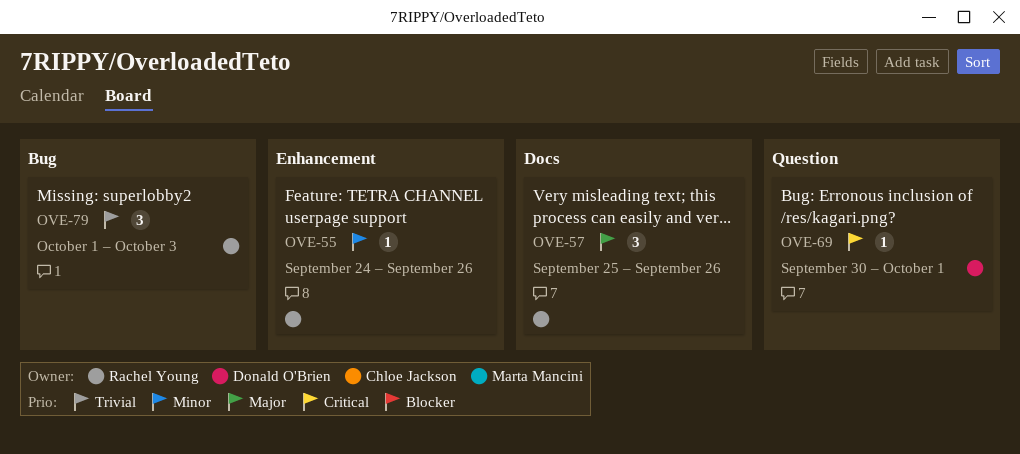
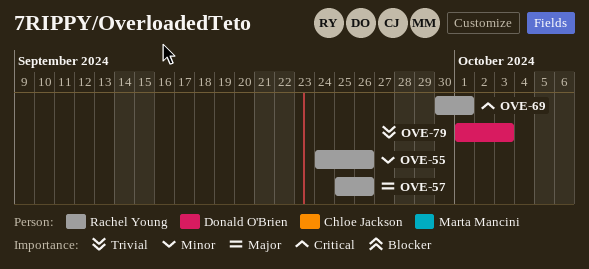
OVE-69, owner: Donald O'Brien -> Rachel Young
OVE-79, owner: Rachel Young -> Donald O'Brien

